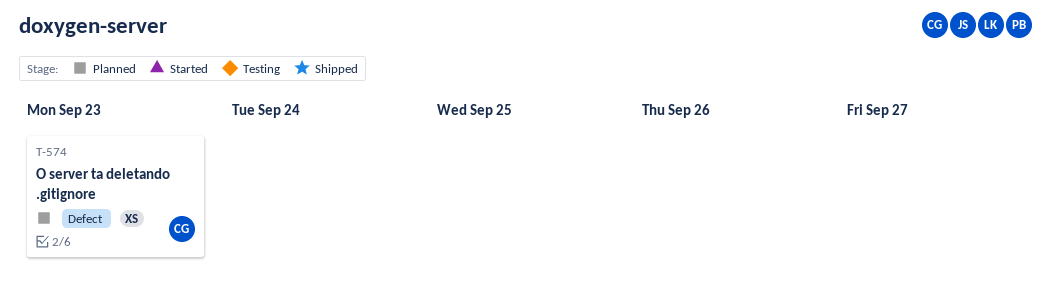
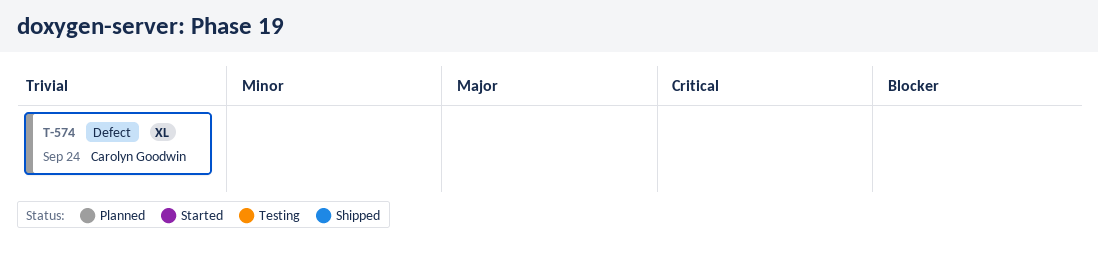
T-574, estimate: XS -> XL
T-574, due: Sep 23 -> Sep 24

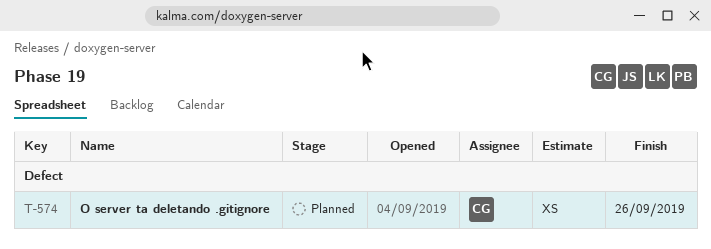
T-574, estimate: XL -> XS
T-574, due: Sep 24 -> Sep 26

